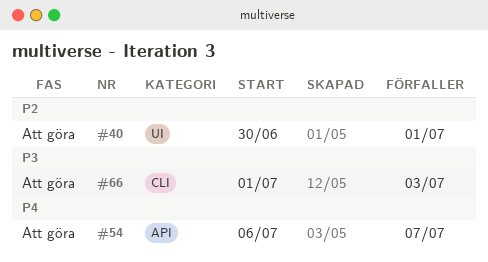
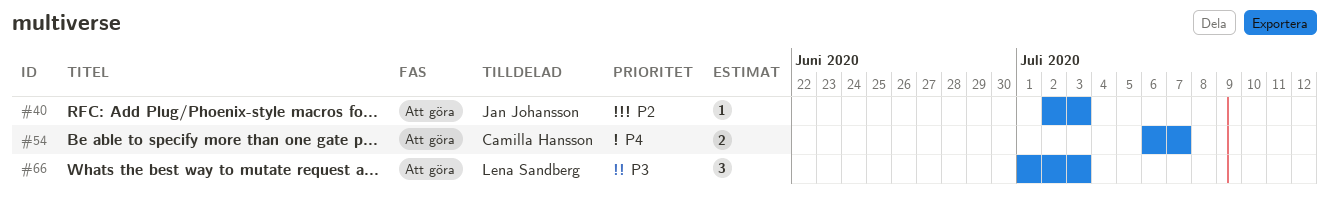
#40, start: Jun 30 -> Jul 2
#40, due: Jul 1 -> Jul 3

